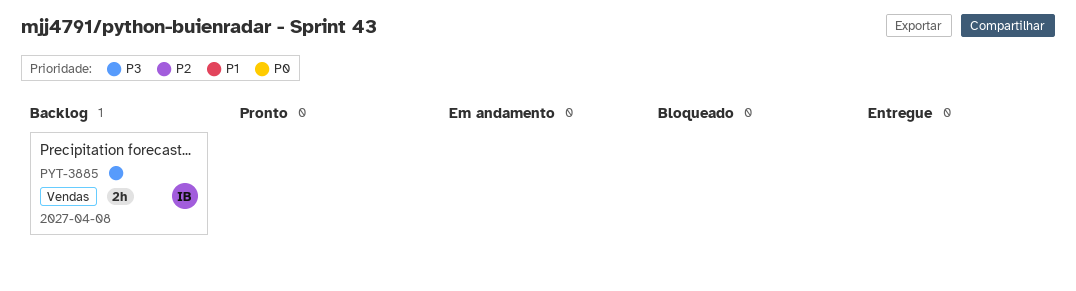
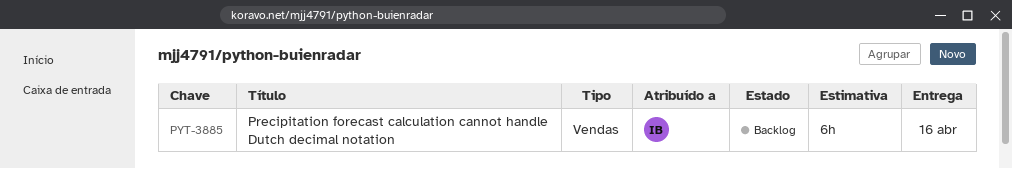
PYT-3885, estimate: 2h -> 6h
PYT-3885, due: Apr 8 -> Apr 16

